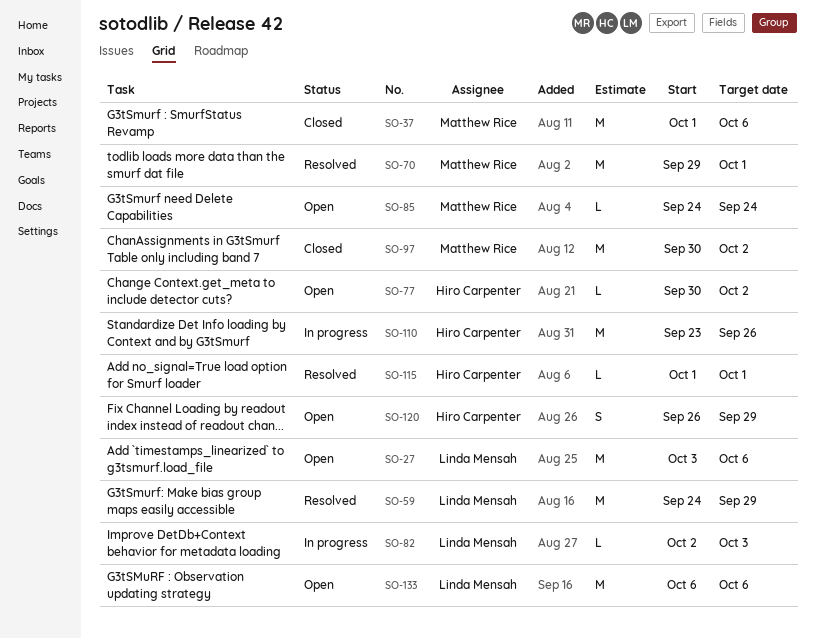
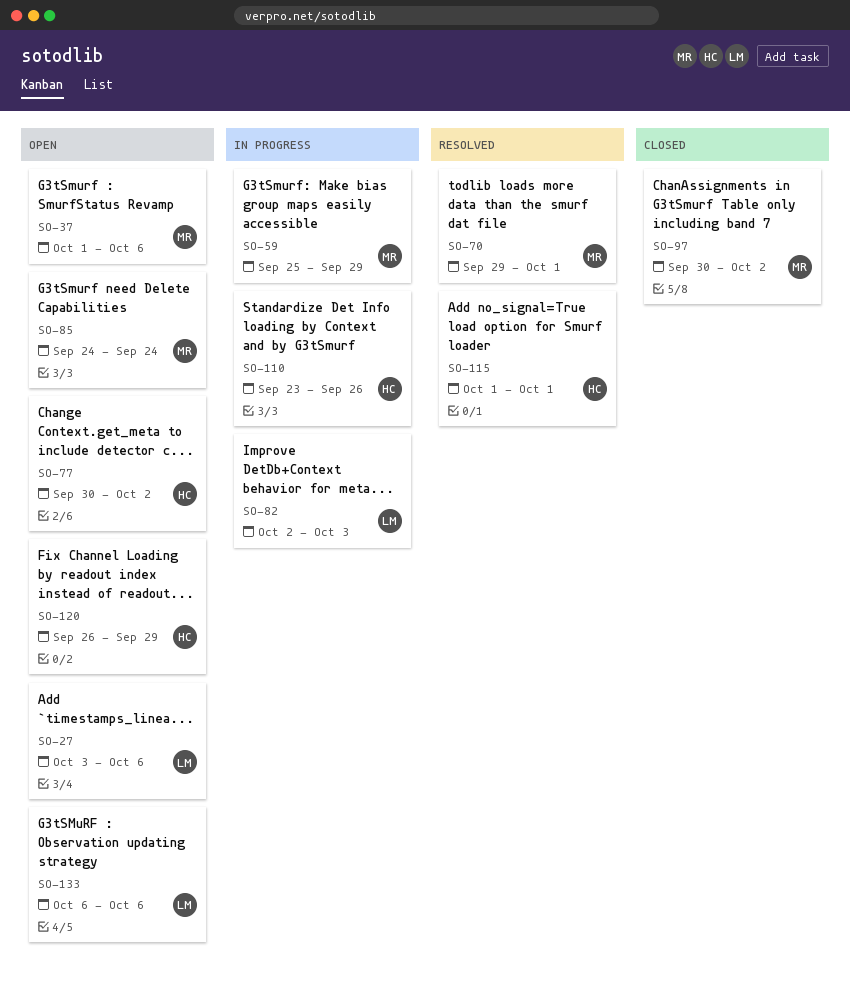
SO-37, status: Closed -> Open
SO-59, status: Resolved -> In progress
SO-59, owner: Linda Mensah -> Matthew Rice
SO-59, start: Sep 24 -> Sep 25

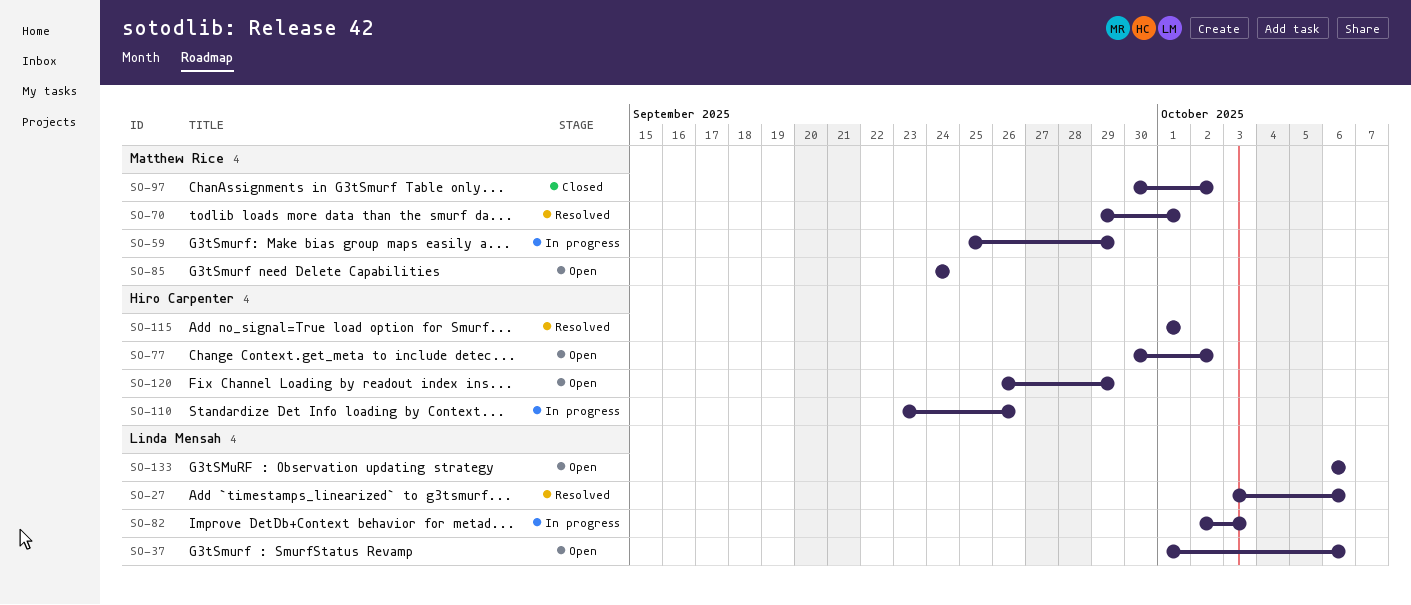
SO-27, status: Open -> Resolved
SO-37, owner: Matthew Rice -> Linda Mensah

